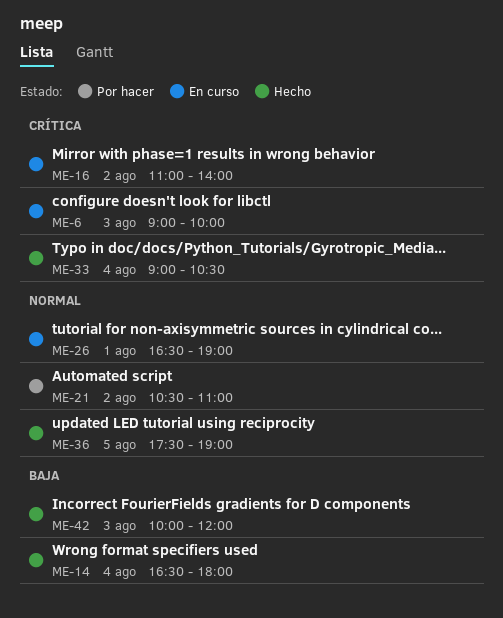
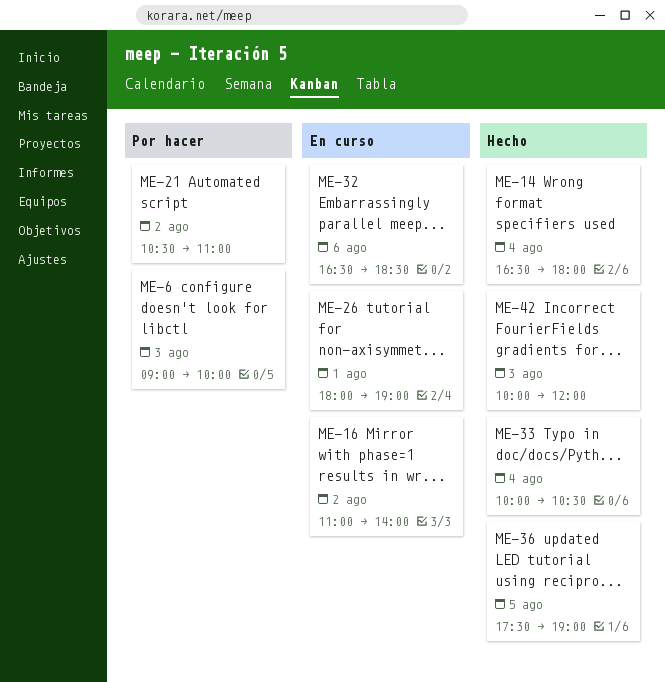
ME-6, status: En curso -> Por hacer
ME-26, begins: 16:30 -> 18:00
ME-32: none -> present
ME-33, begins: 09:00 -> 10:00

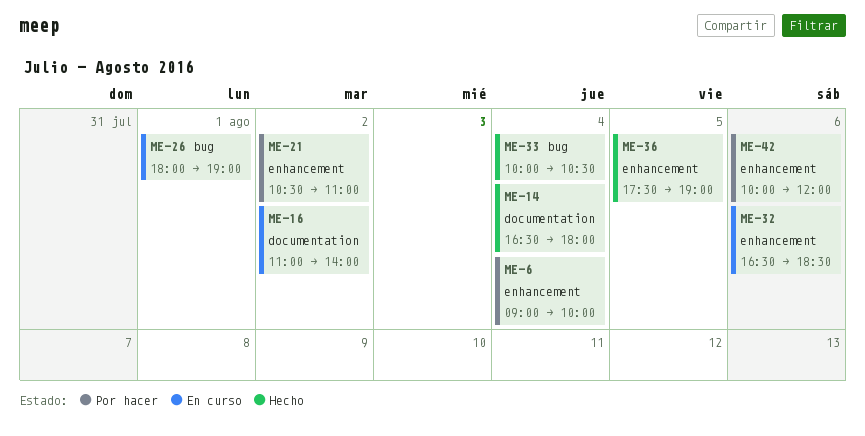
ME-6, day: Aug 3 -> Aug 4
ME-42, status: Hecho -> Por hacer
ME-42, day: Aug 3 -> Aug 6

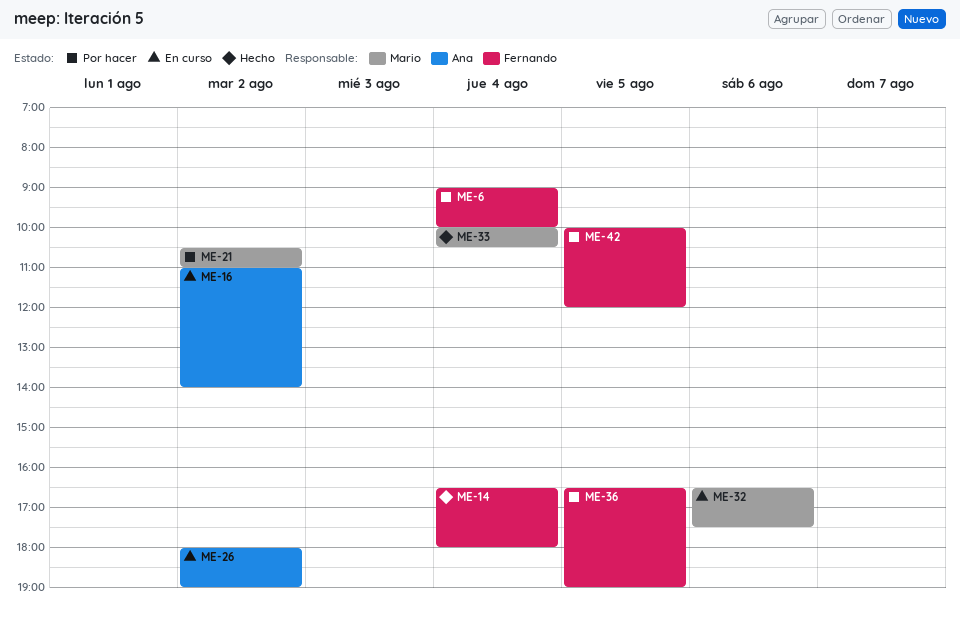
ME-26, day: Aug 1 -> Aug 2
ME-32, ends: 18:30 -> 17:30
ME-36, status: Hecho -> Por hacer
ME-36, begins: 17:30 -> 16:30
ME-42, day: Aug 6 -> Aug 5

